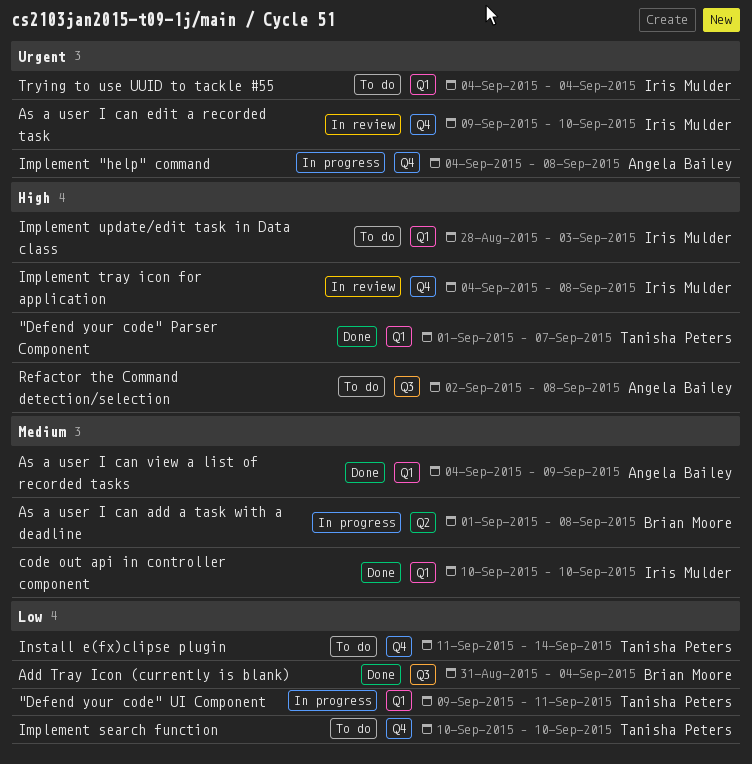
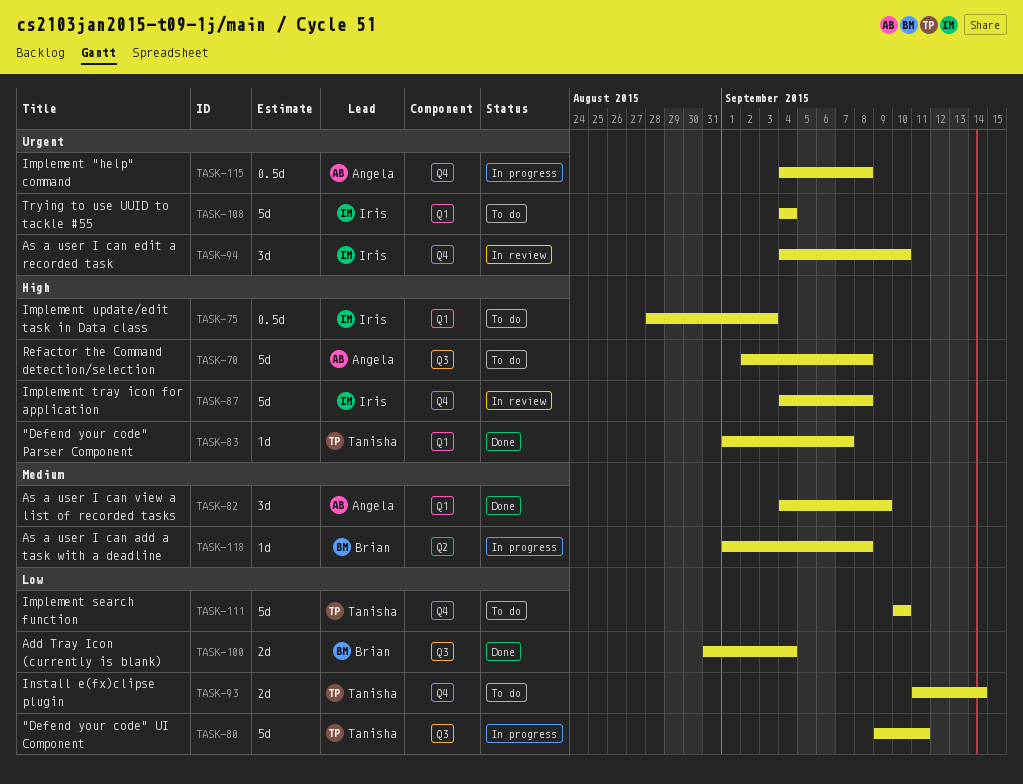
"Defend your code" UI Component, label: Q1 -> Q3
As a user I can edit a recorded task, start: Sep 9 -> Sep 4
code out api in controller component: present -> none

